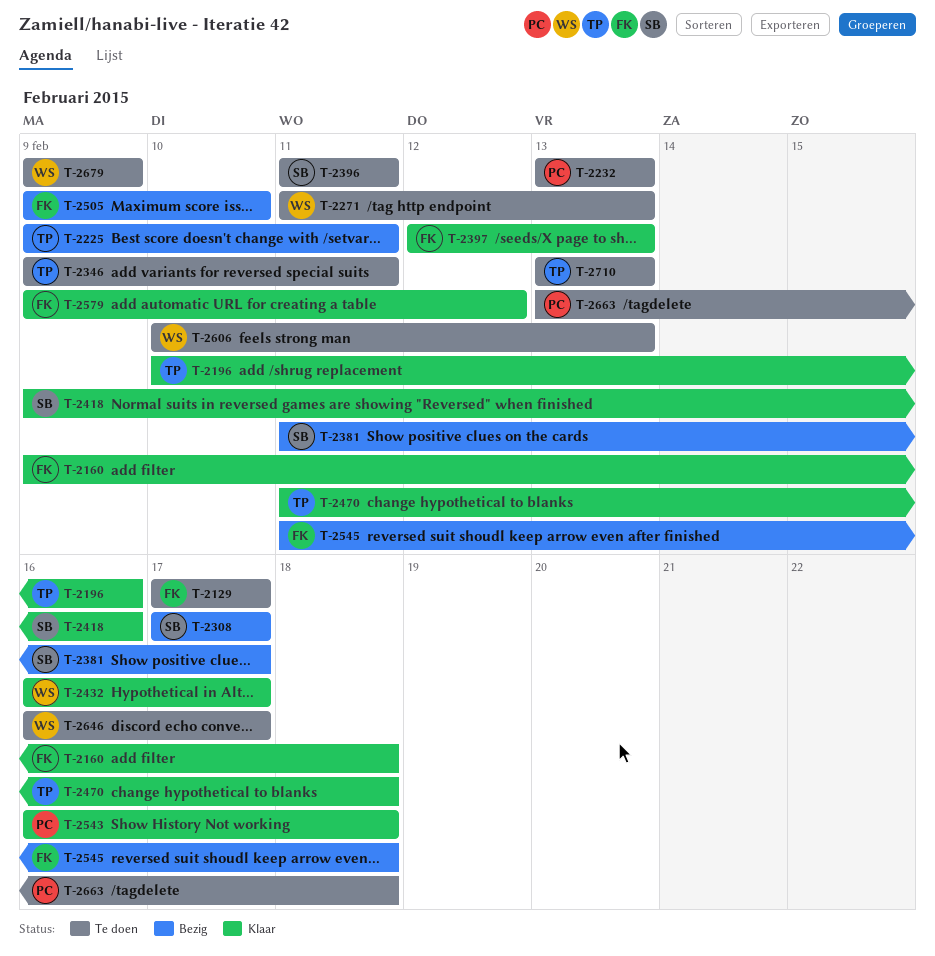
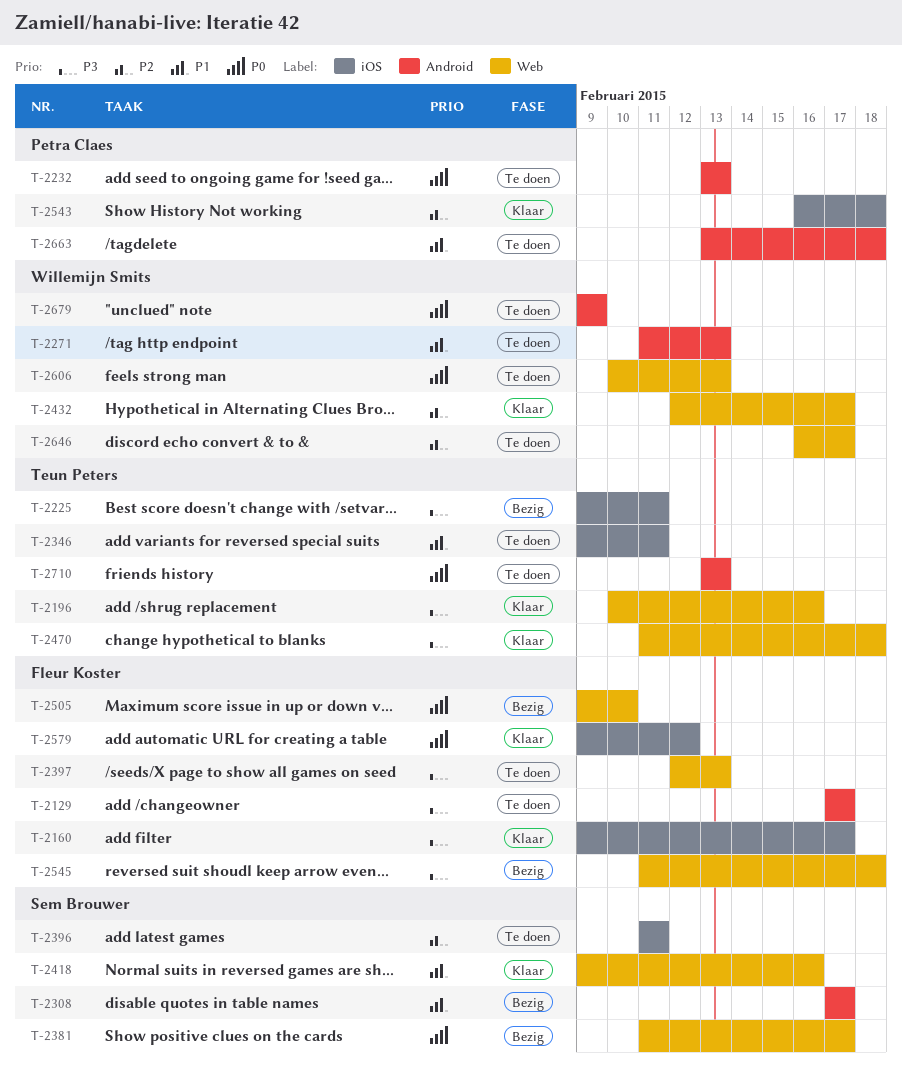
T-2160, due: Feb 18 -> Feb 17
T-2397, status: Klaar -> Te doen
T-2432, start: Feb 16 -> Feb 12

